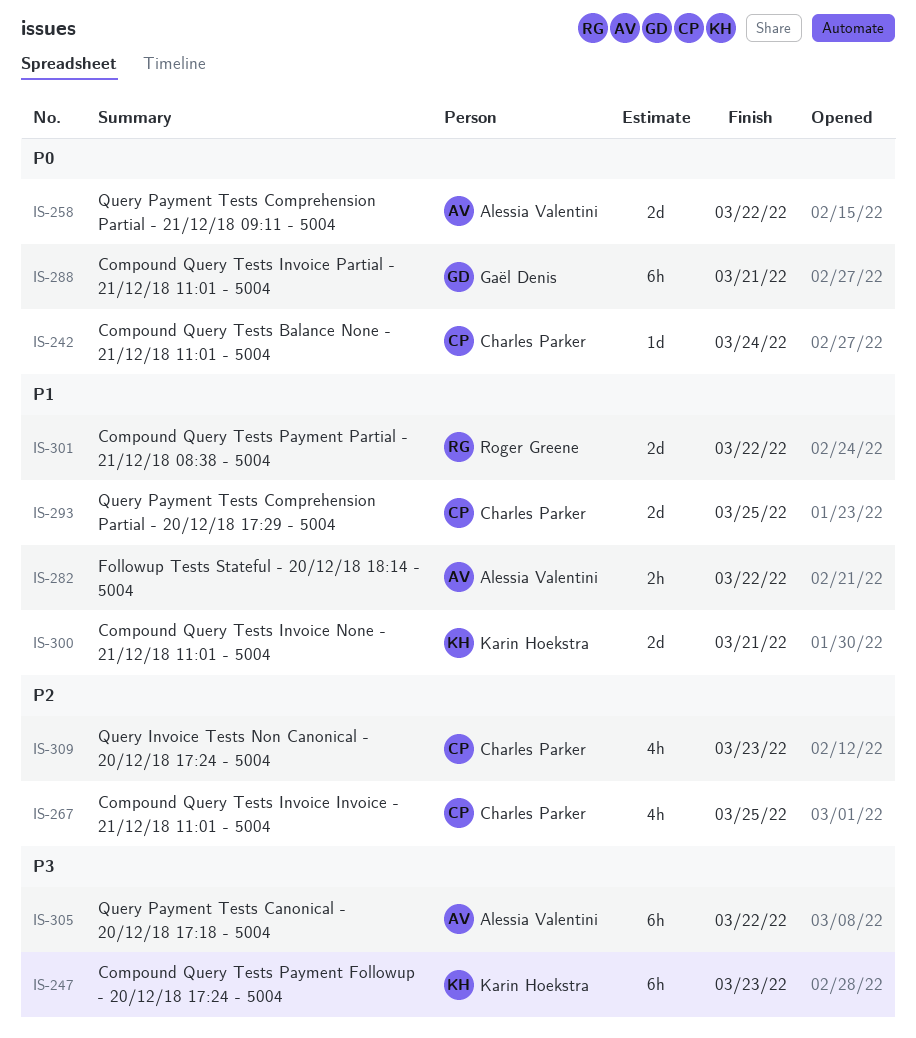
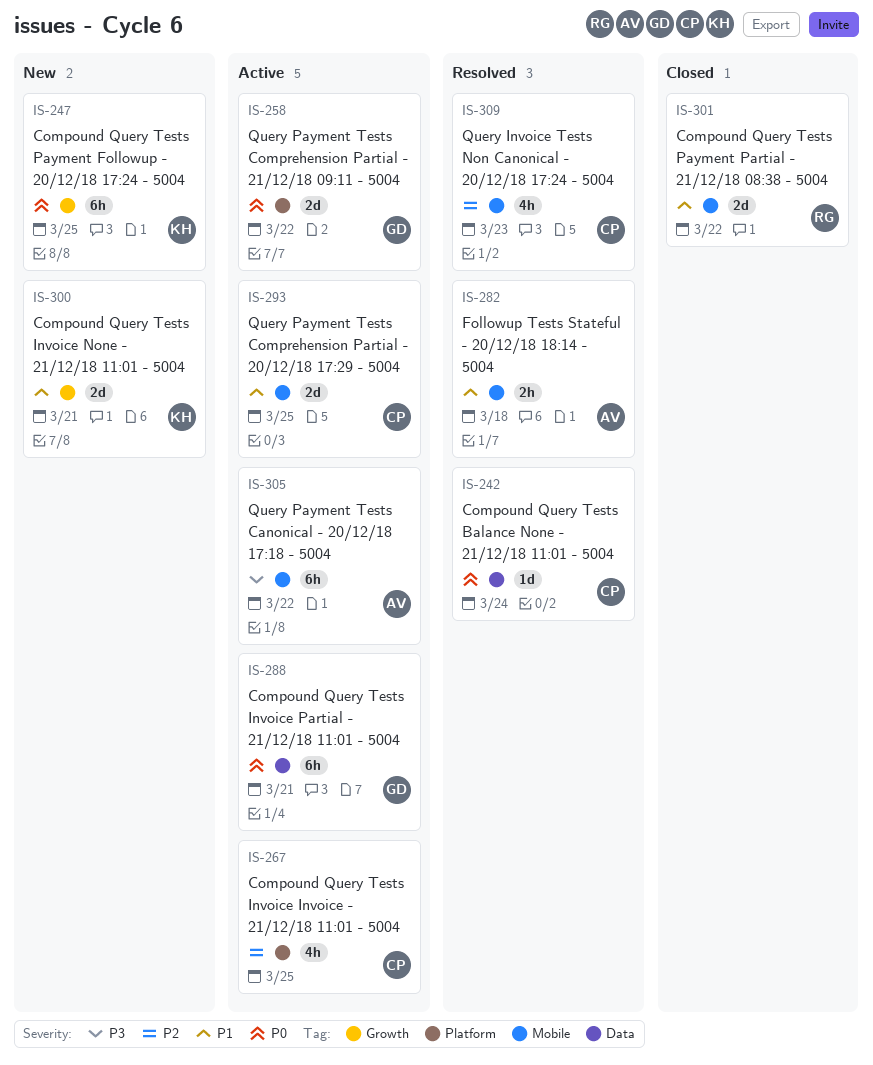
IS-247, priority: P3 -> P0
IS-247, due: Mar 23 -> Mar 25
IS-258, owner: Alessia Valentini -> Gaël Denis
IS-282, due: Mar 22 -> Mar 18

